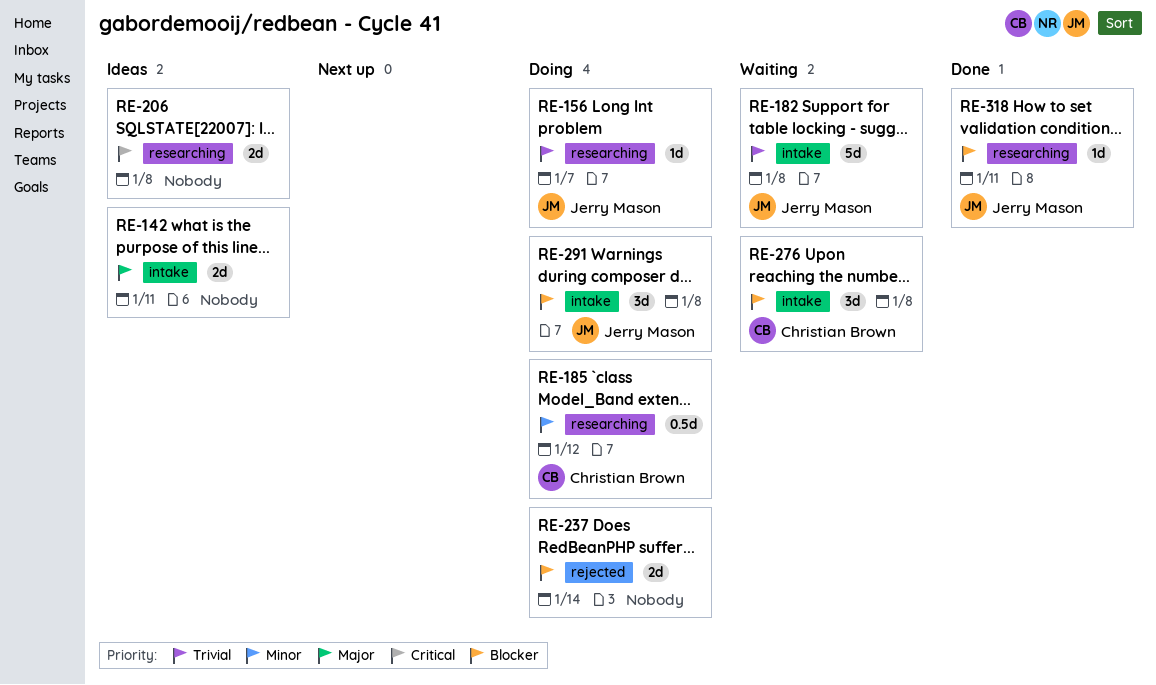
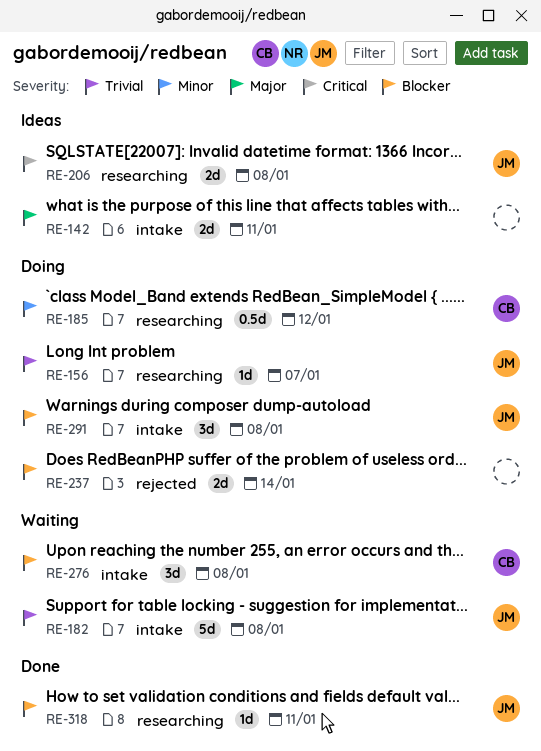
RE-206, owner: none -> Jerry Mason

